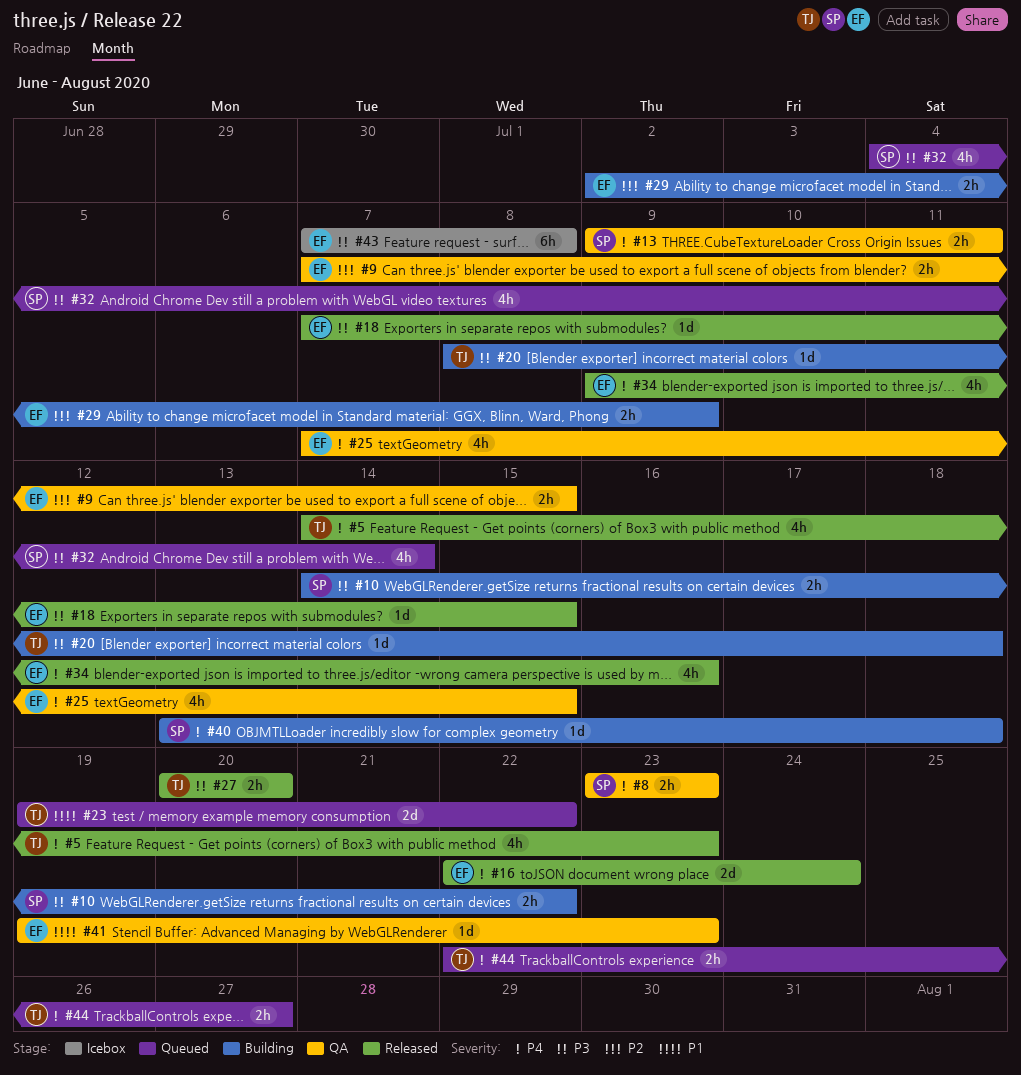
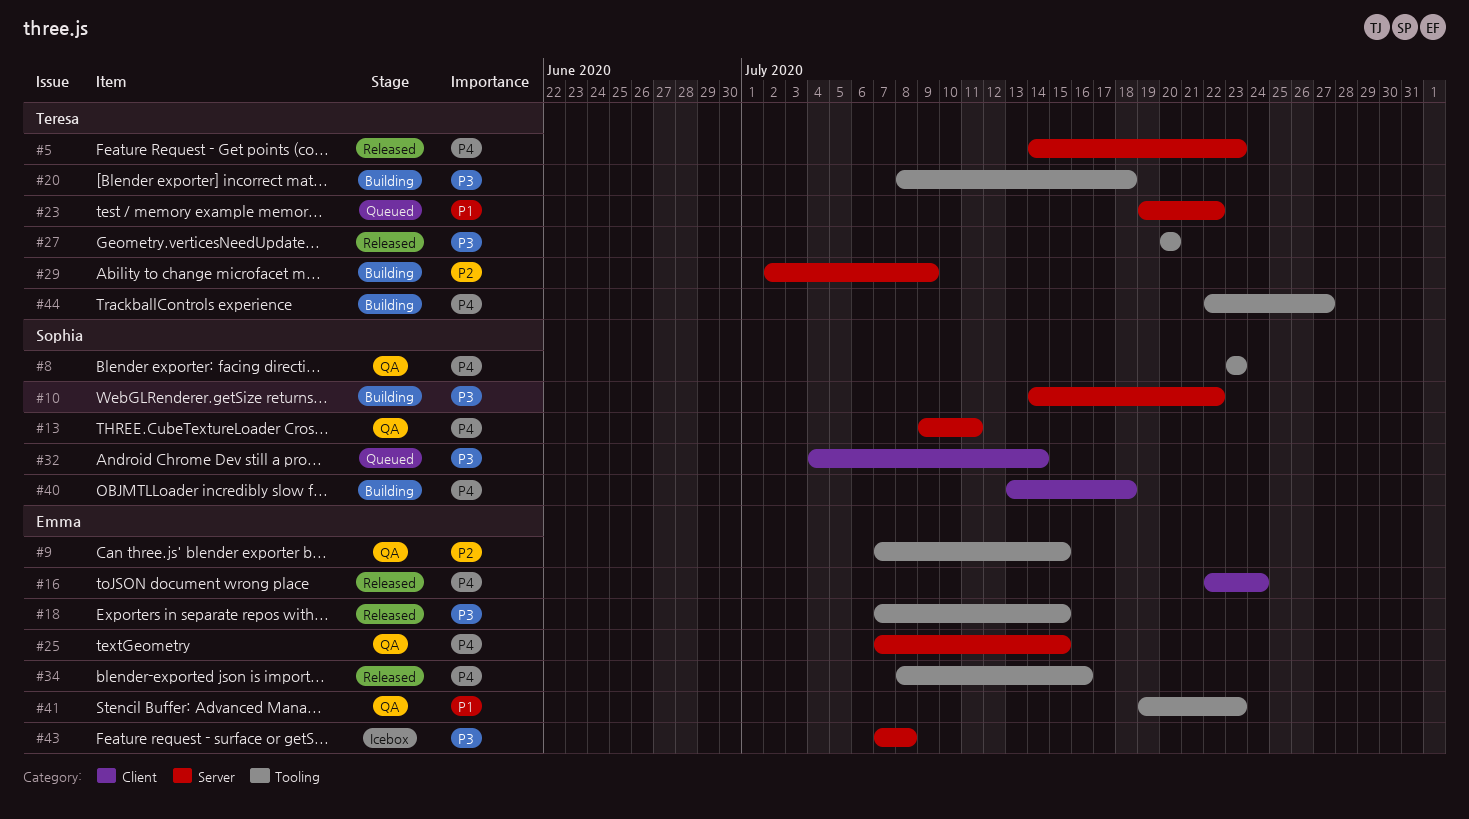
#29, owner: Emma -> Teresa
#34, start: Jul 9 -> Jul 8
#44, status: Queued -> Building

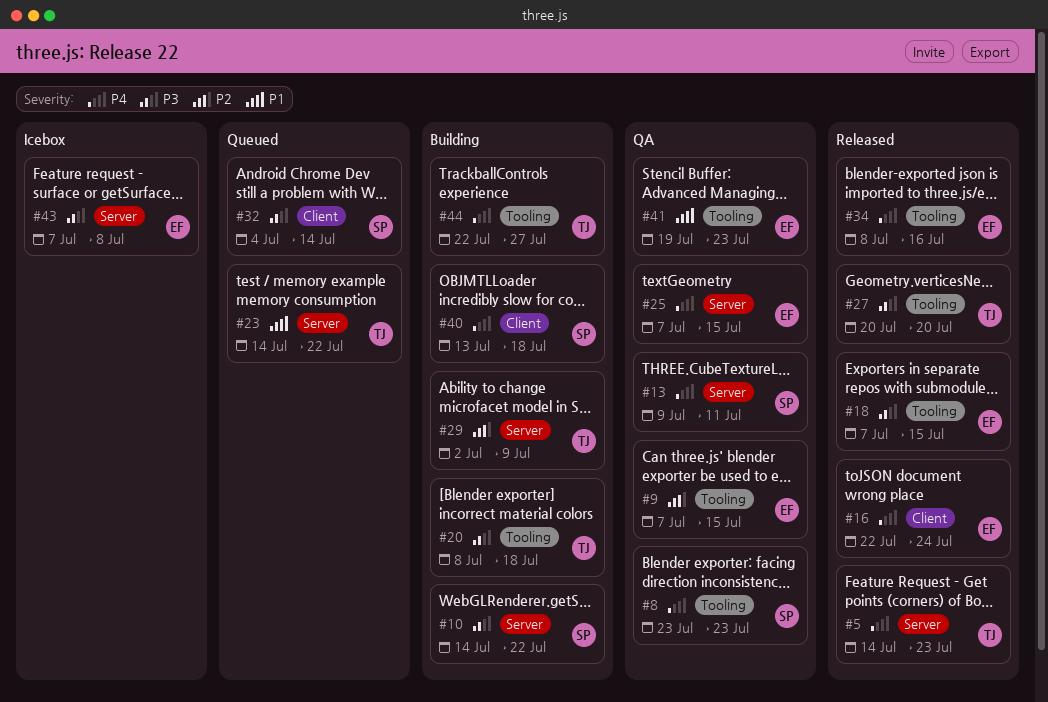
#23, start: Jul 19 -> Jul 14

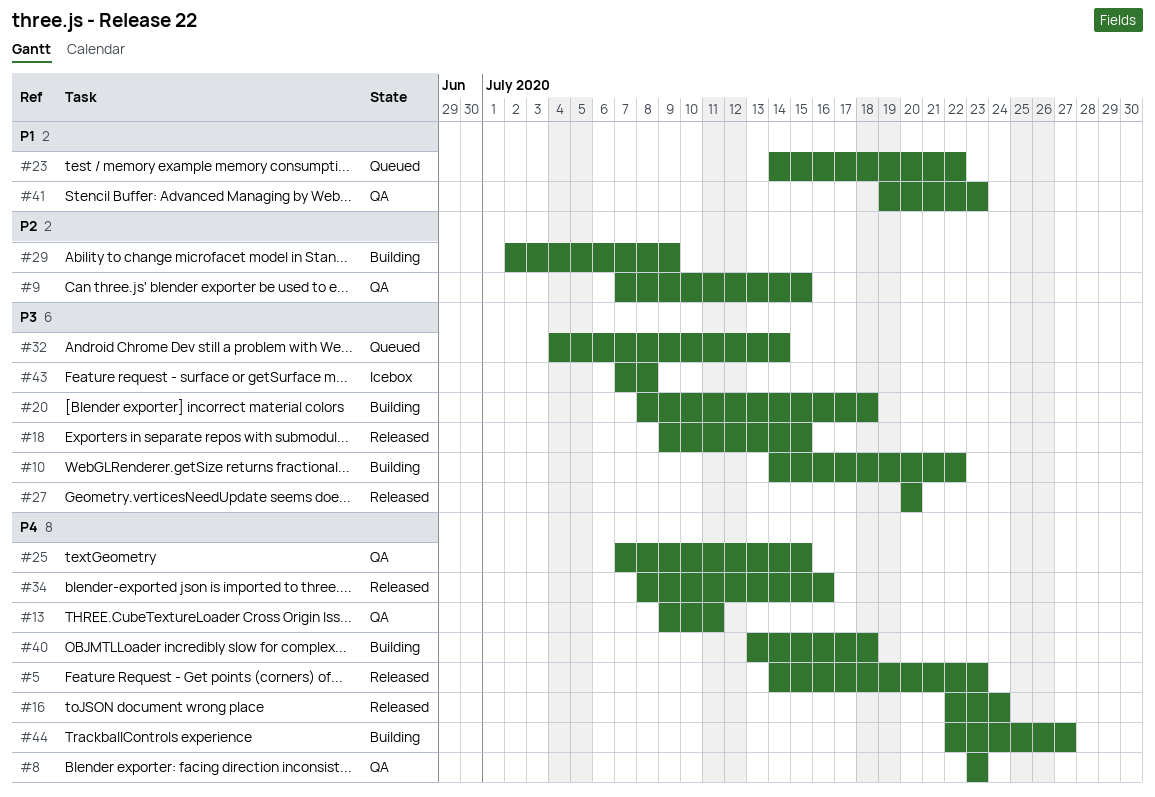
#18, start: Jul 7 -> Jul 9

